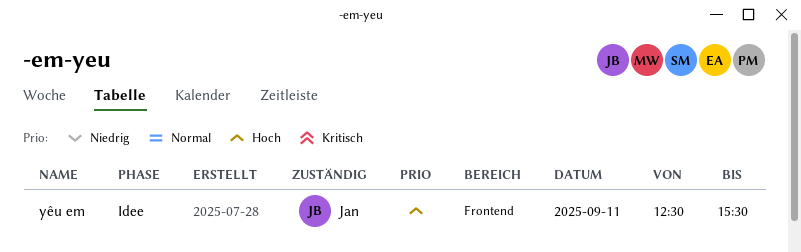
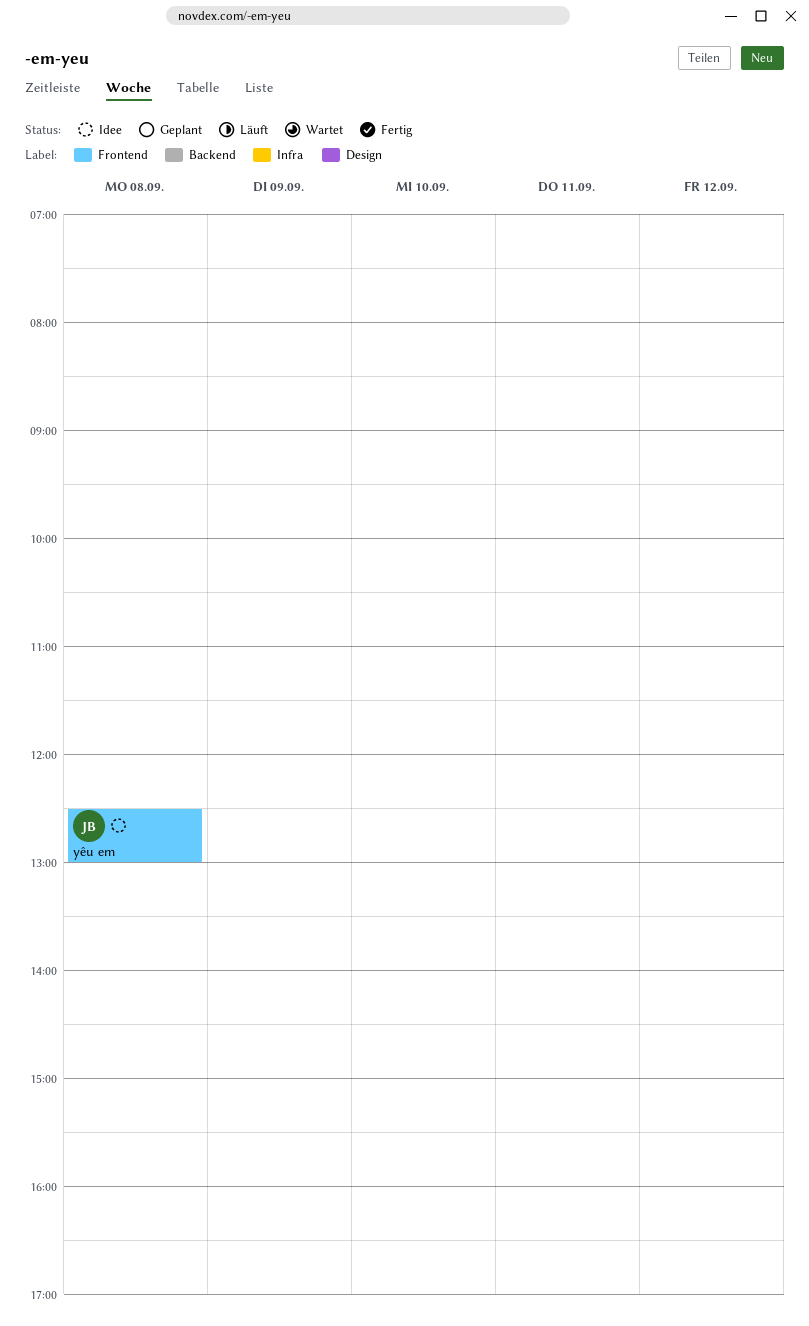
yêu em, day: Sep 11 -> Sep 8
yêu em, ends: 15:30 -> 13:00

